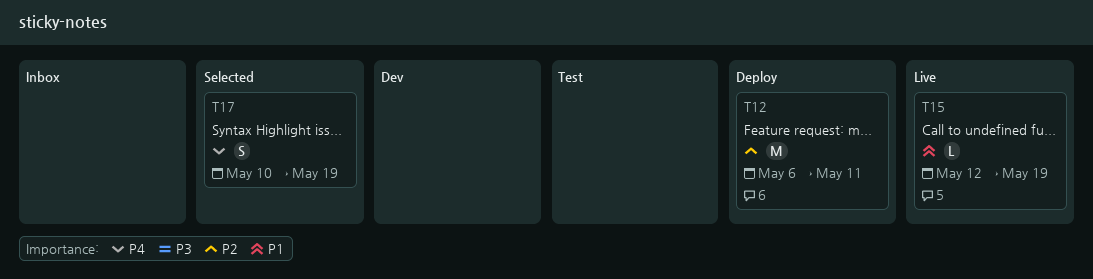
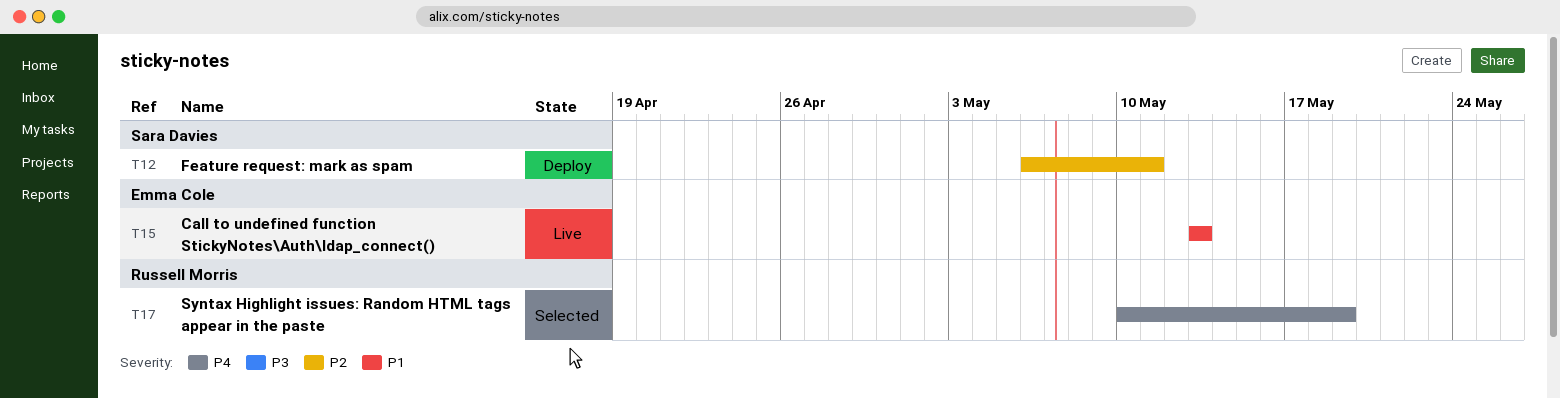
T15, start: May 12 -> May 13
T15, due: May 19 -> May 13

